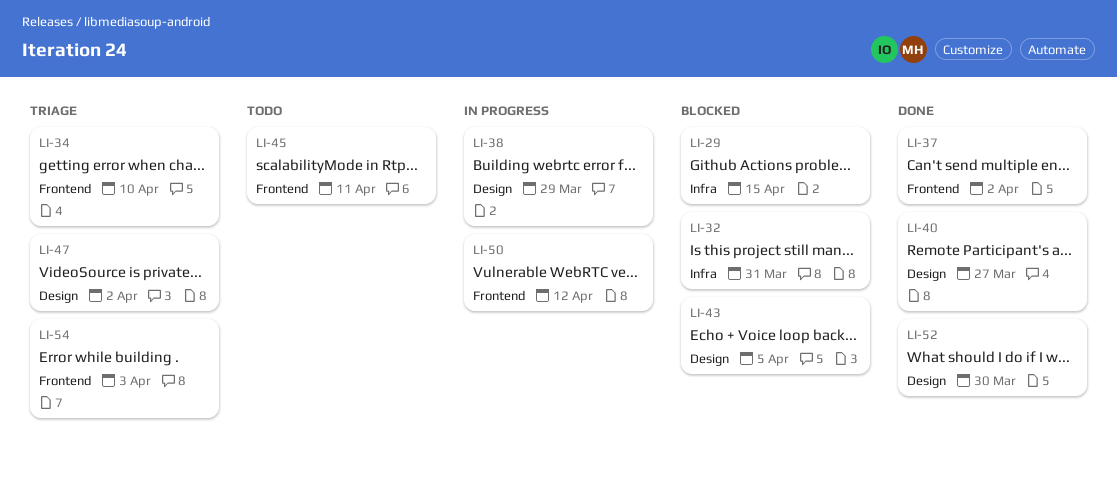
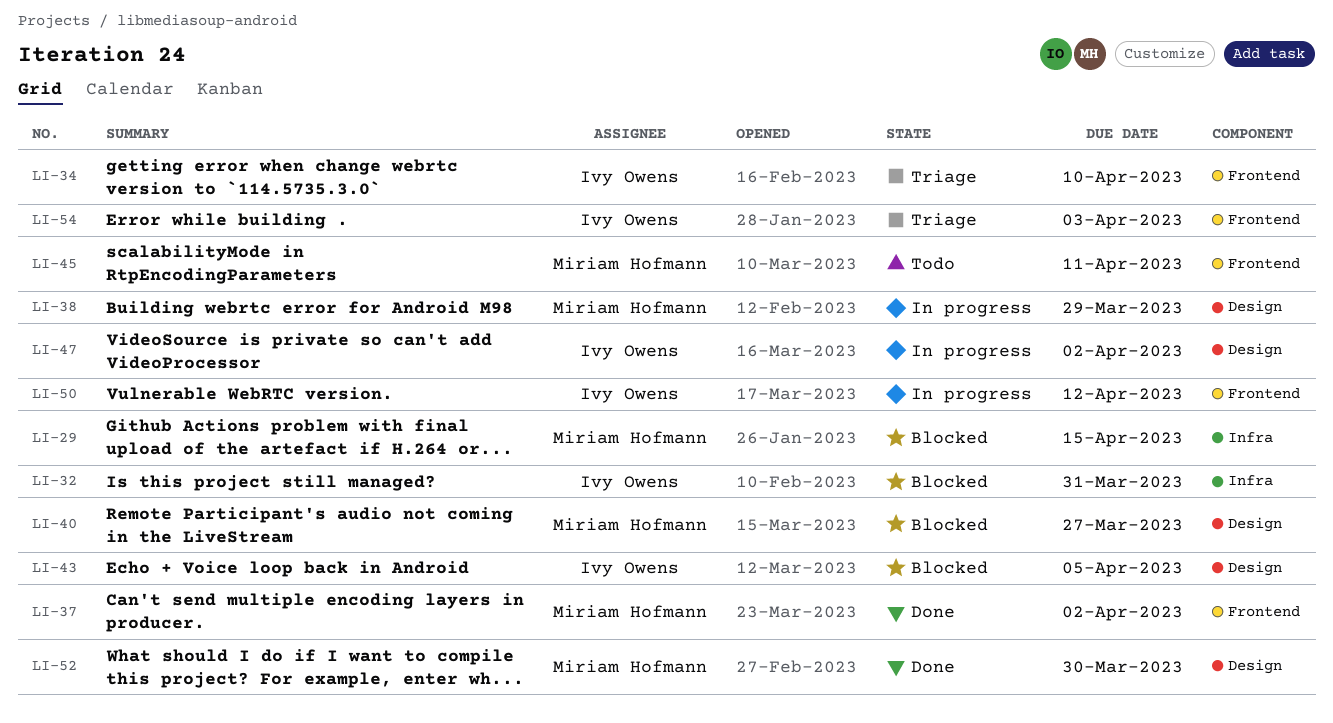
LI-40, status: Done -> Blocked
LI-47, status: Triage -> In progress

